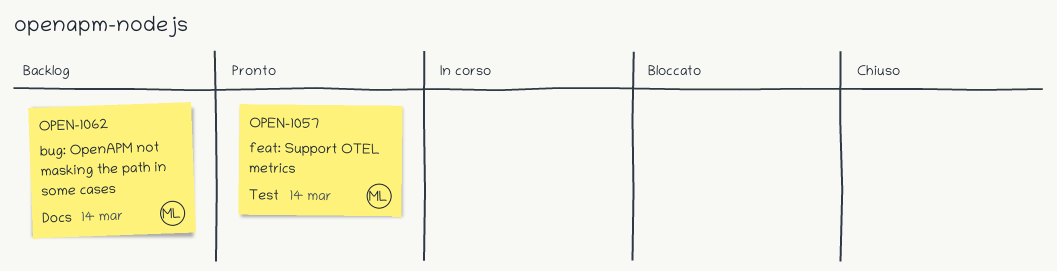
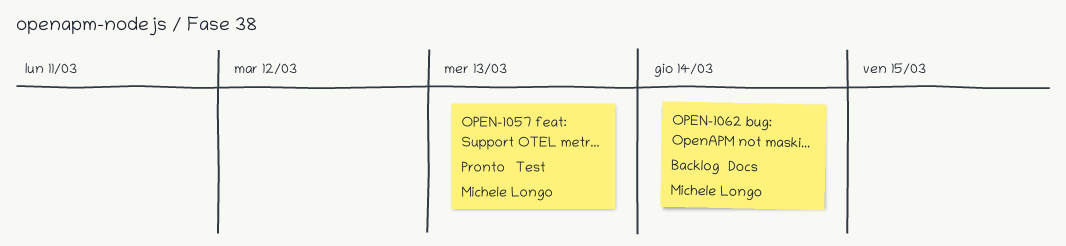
OPEN-1057, due: Mar 14 -> Mar 13

